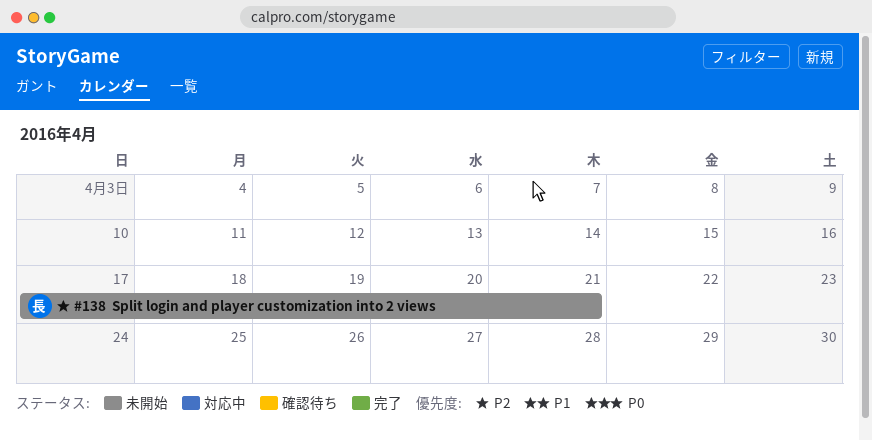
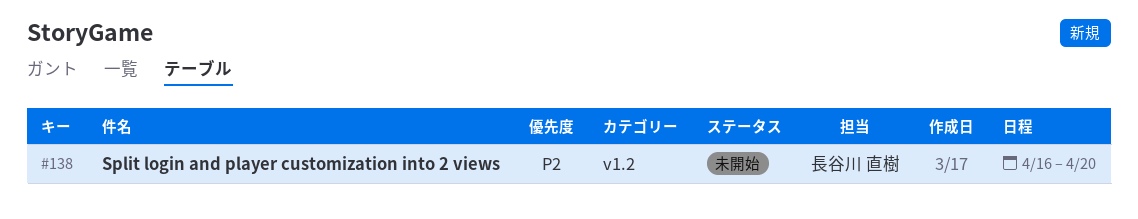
#138, start: Apr 17 -> Apr 16
#138, due: Apr 21 -> Apr 20

